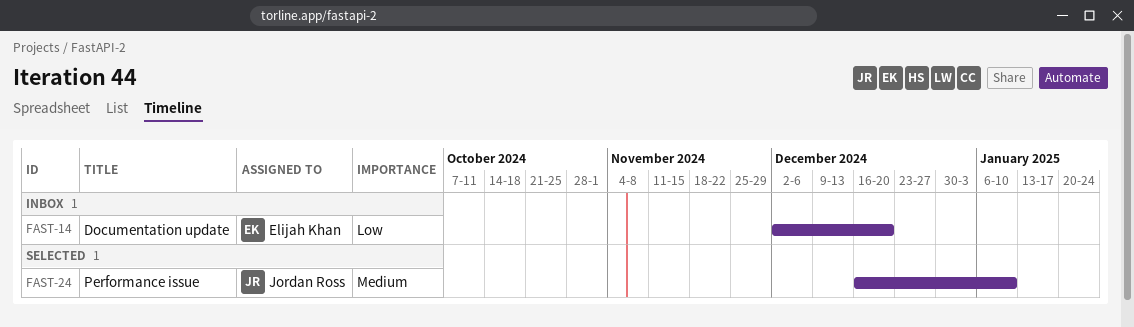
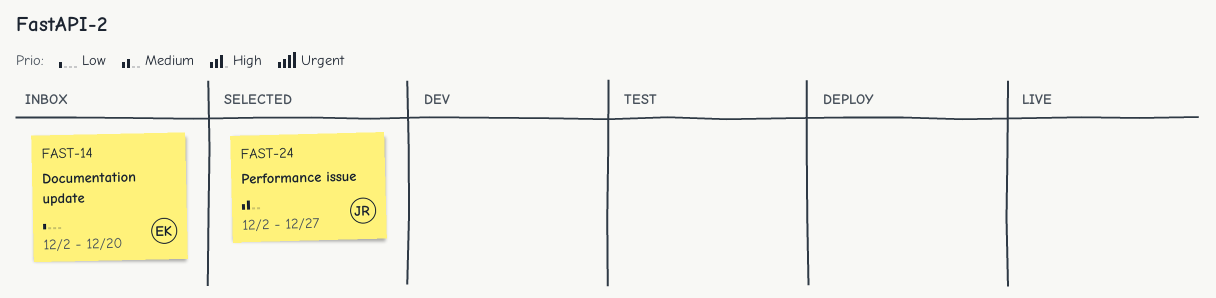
FAST-24, start: Dec 16 -> Dec 2
FAST-24, due: Jan 10 -> Dec 27

